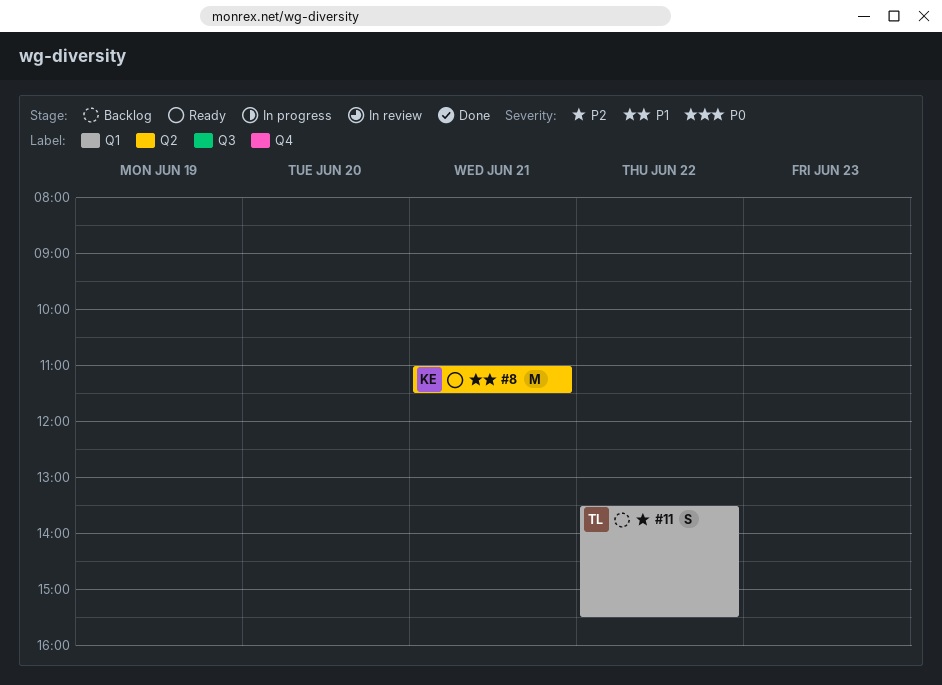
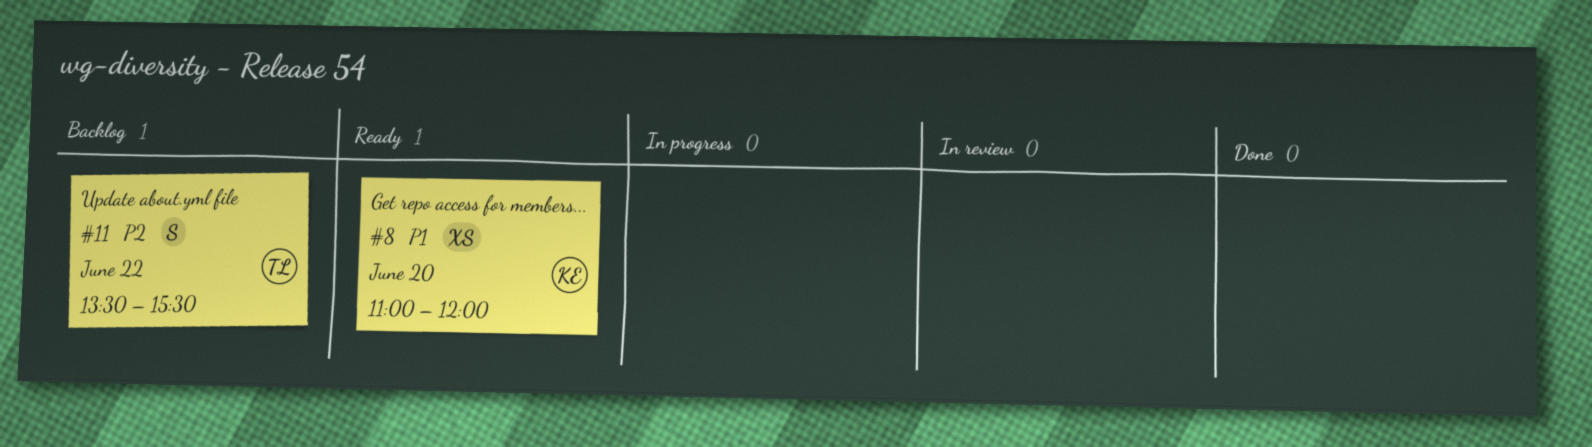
#8, estimate: M -> XS
#8, day: Jun 21 -> Jun 20
#8, ends: 11:30 -> 12:00

